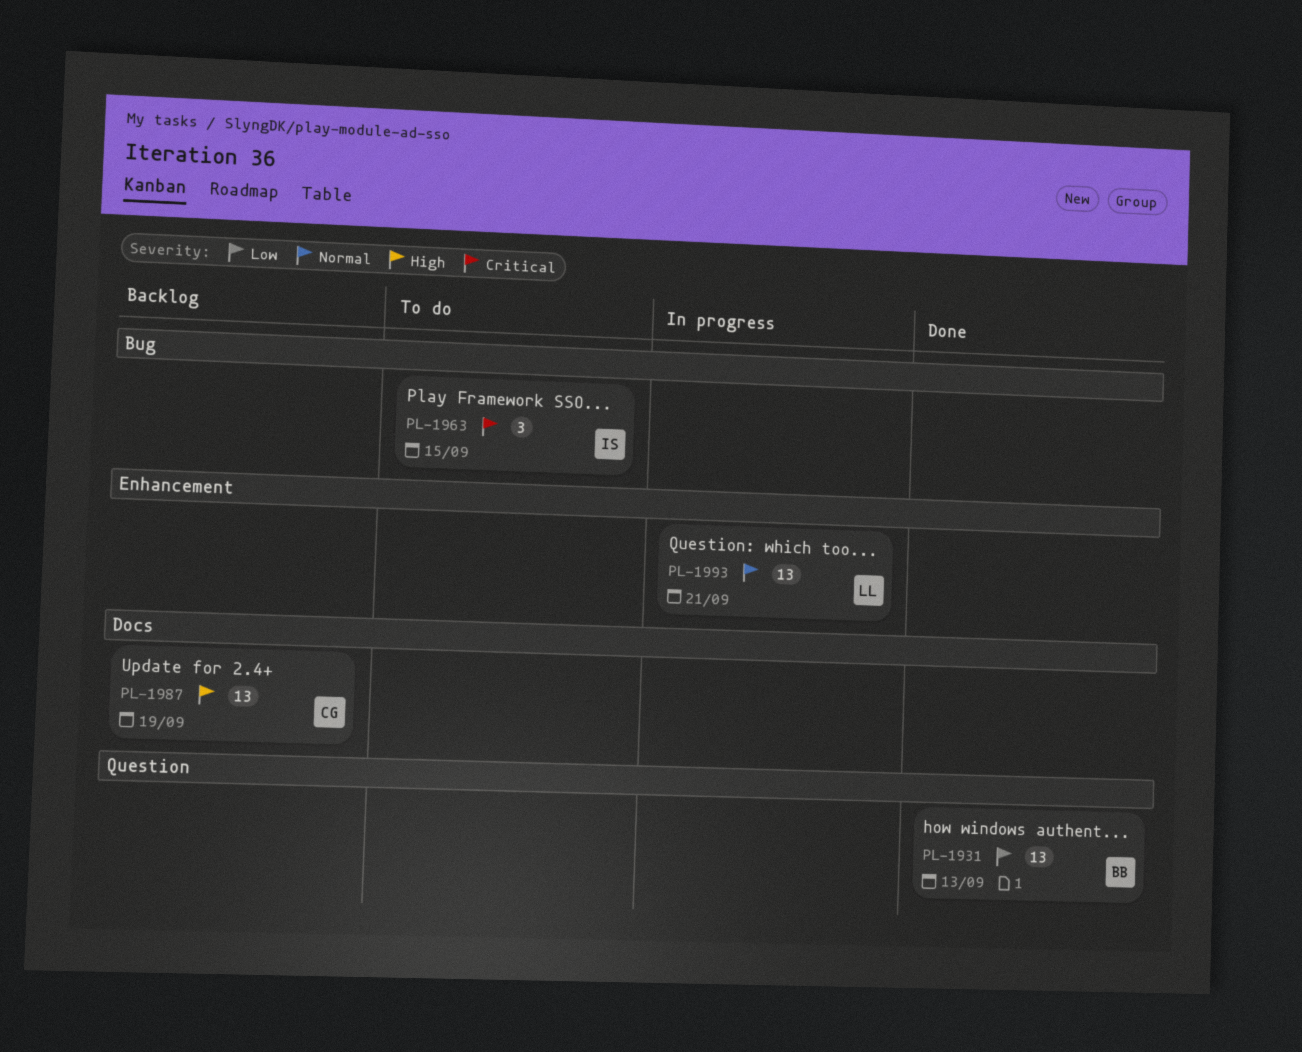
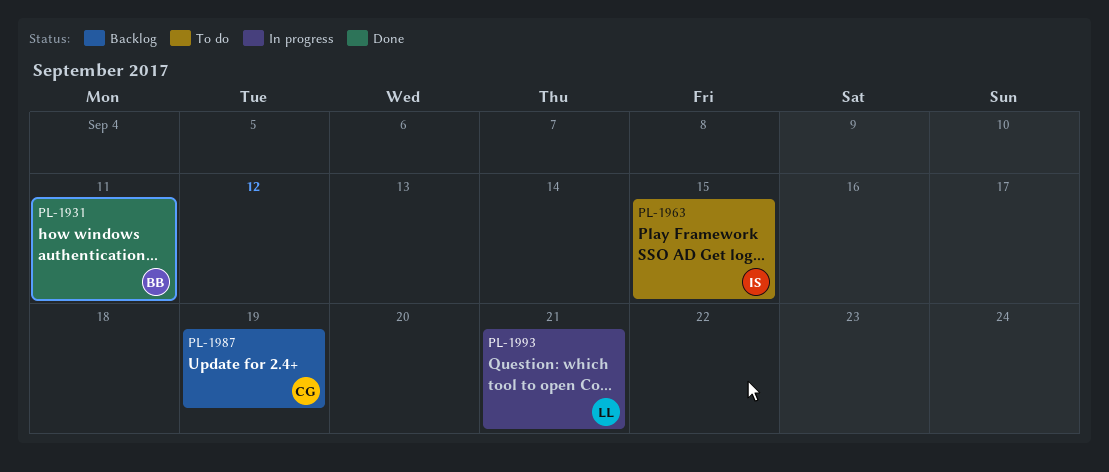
PL-1931, due: Sep 13 -> Sep 11

